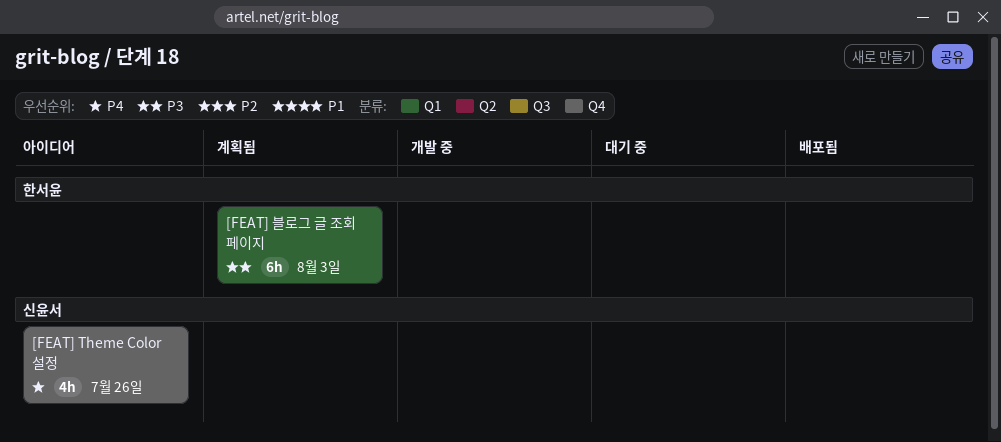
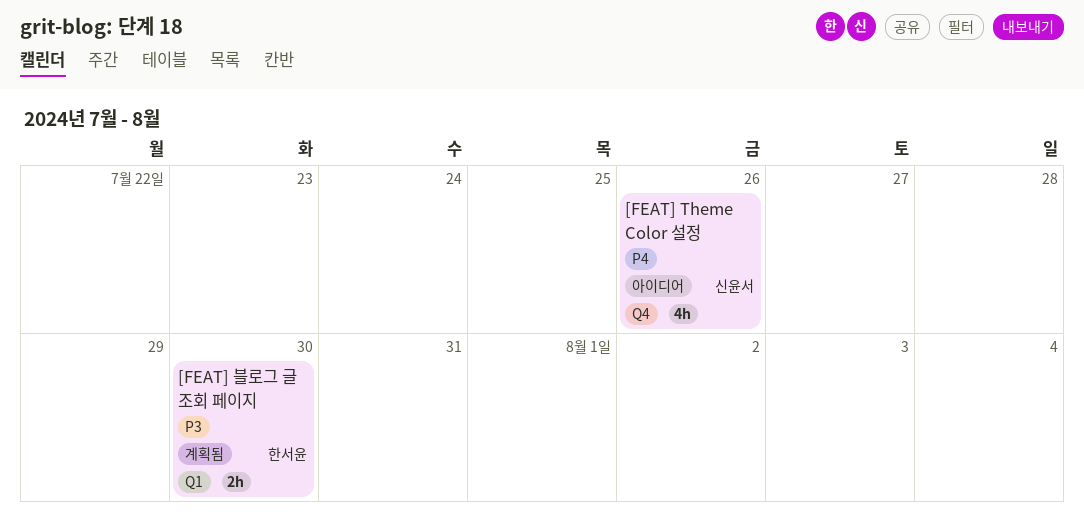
[FEAT] 블로그 글 조회 페이지, estimate: 6h -> 2h
[FEAT] 블로그 글 조회 페이지, due: Aug 3 -> Jul 30

